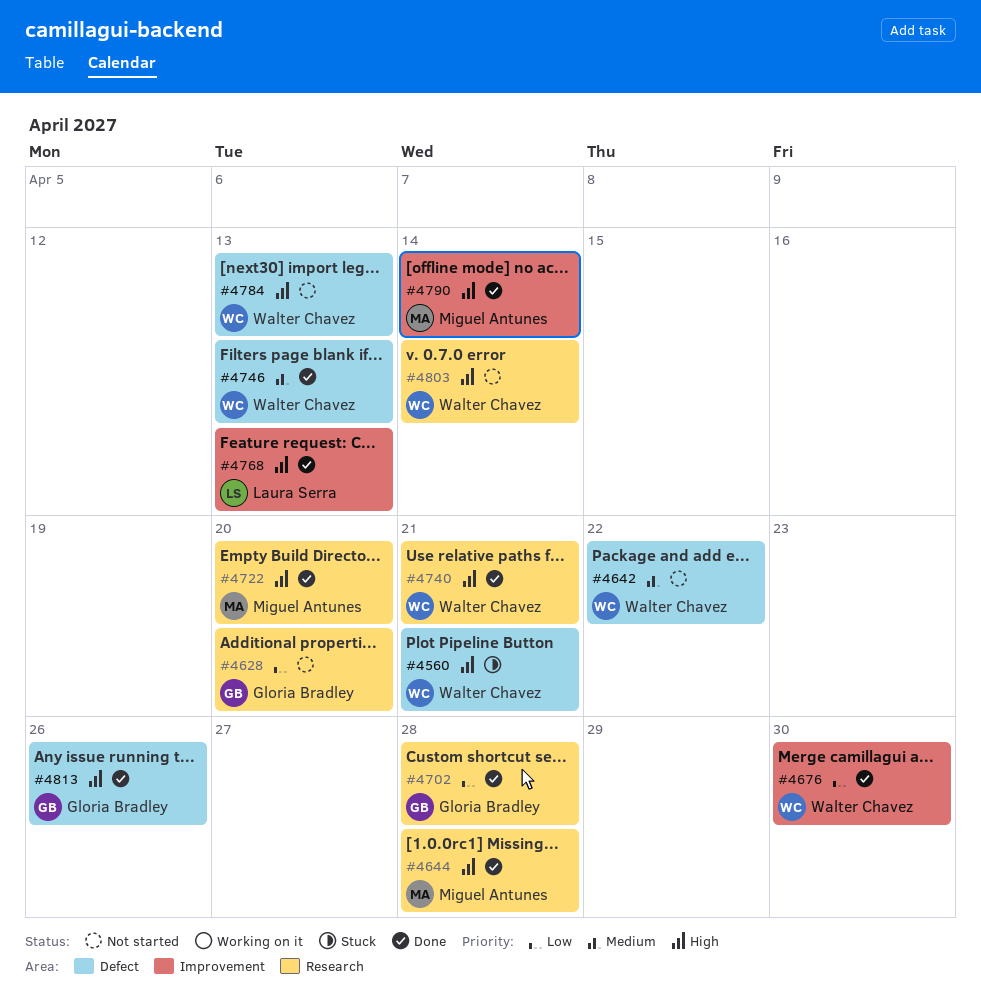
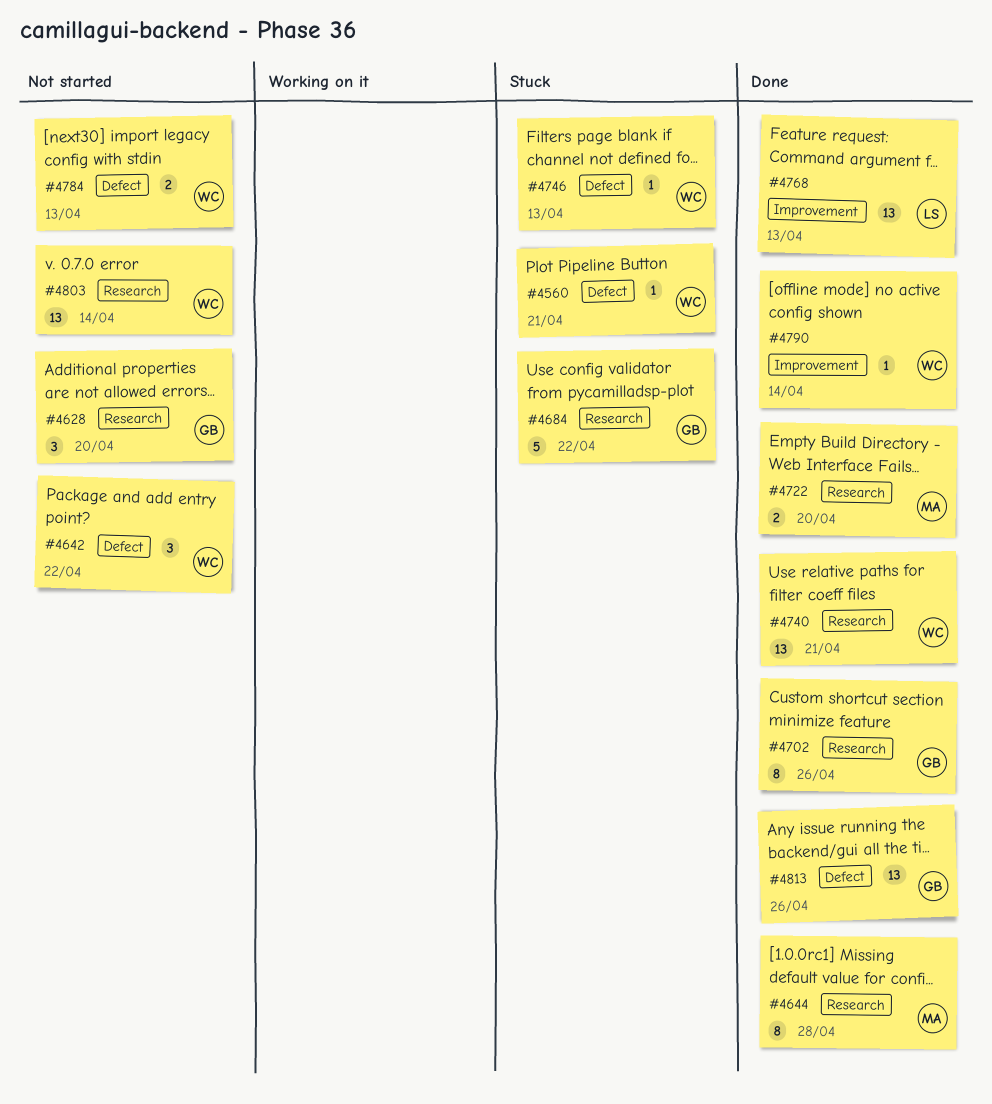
#4676: present -> none
#4684: none -> present
#4702, due: Apr 28 -> Apr 26
#4746, status: Done -> Stuck
#4790, owner: Miguel Antunes -> Walter Chavez

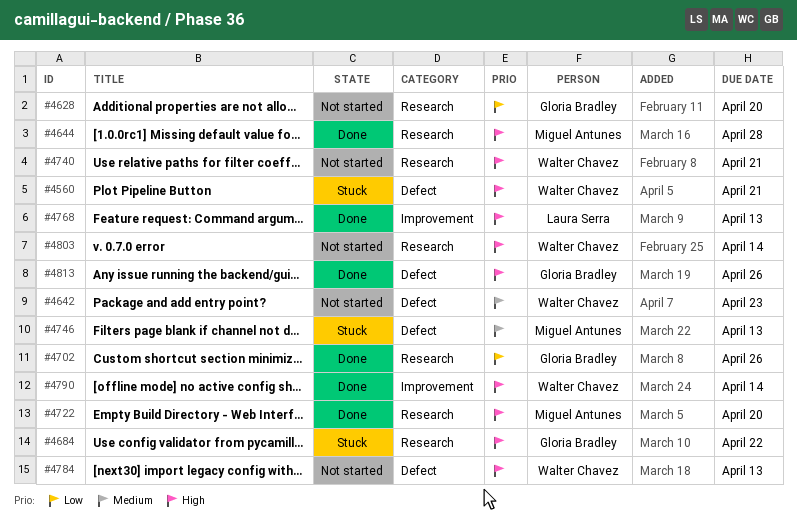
#4642, due: Apr 22 -> Apr 23
#4740, status: Done -> Not started
#4746, owner: Walter Chavez -> Miguel Antunes

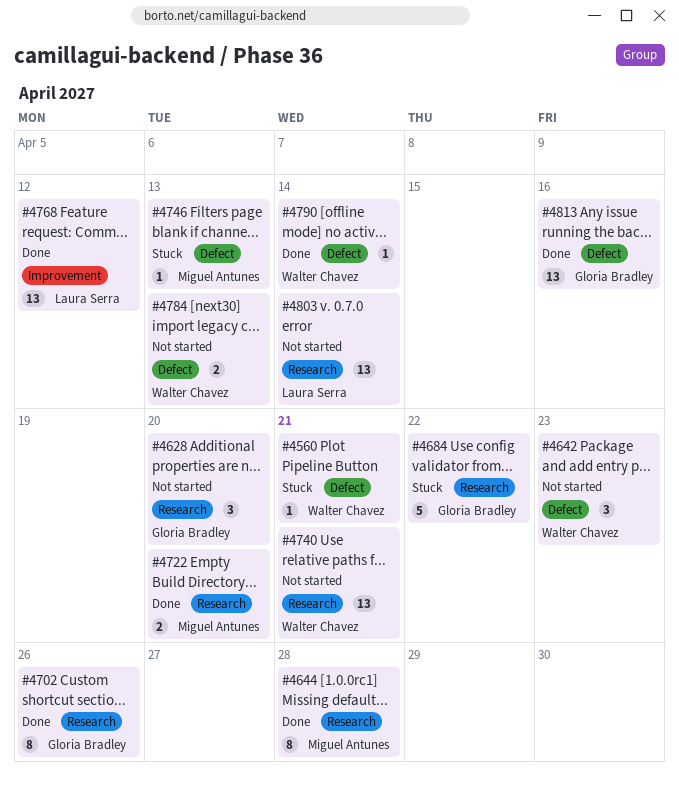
#4768, due: Apr 13 -> Apr 12
#4790, label: Improvement -> Defect
#4803, owner: Walter Chavez -> Laura Serra
#4813, due: Apr 26 -> Apr 16

